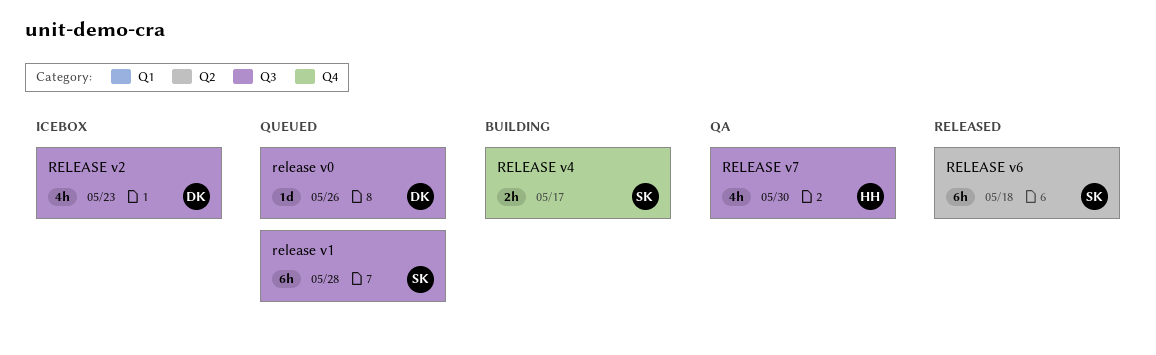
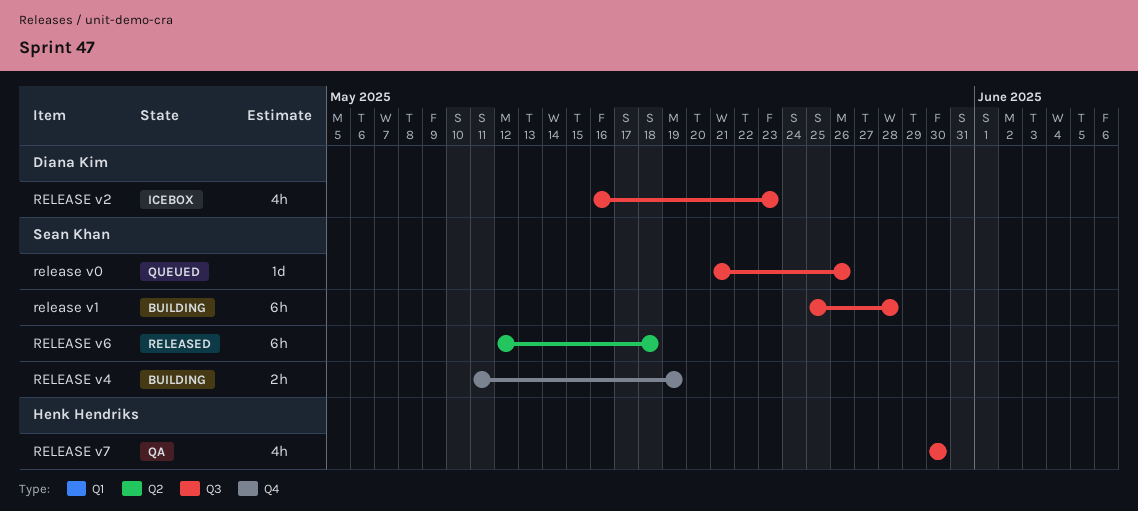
release v0, owner: Diana Kim -> Sean Khan
release v1, status: Queued -> Building
RELEASE v4, due: May 17 -> May 19

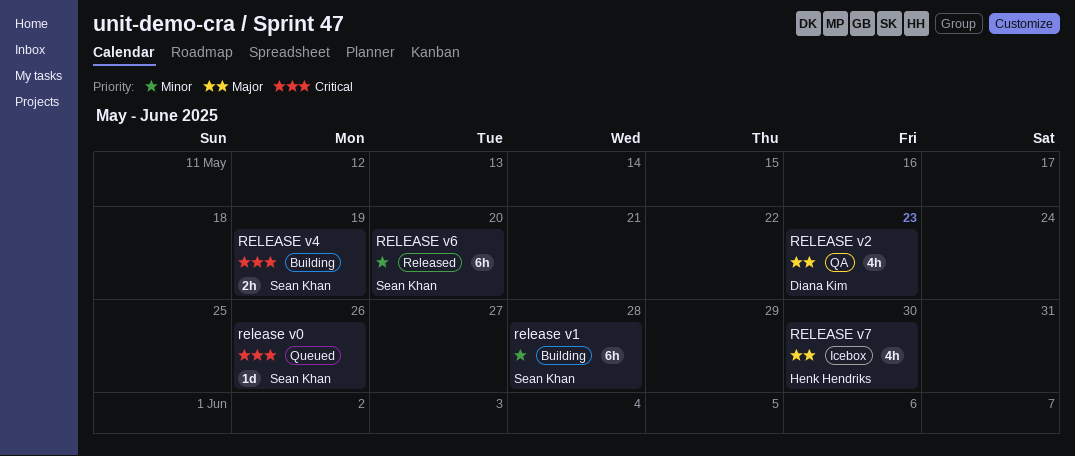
RELEASE v2, status: Icebox -> QA
RELEASE v6, due: May 18 -> May 20
RELEASE v7, status: QA -> Icebox

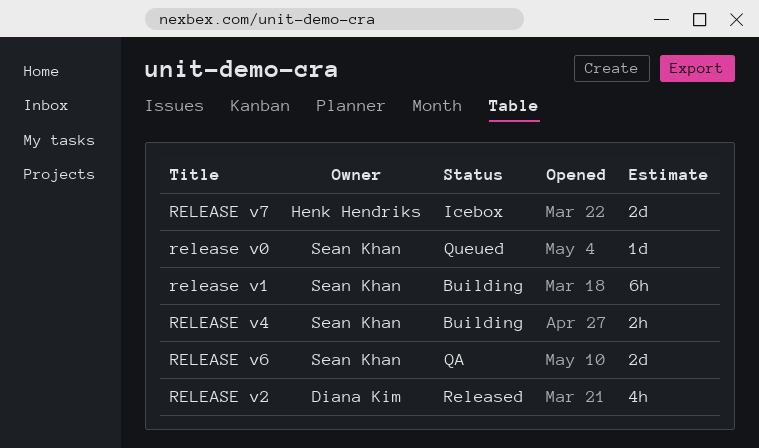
RELEASE v2, status: QA -> Released
RELEASE v6, status: Released -> QA
RELEASE v6, estimate: 6h -> 2d
RELEASE v7, estimate: 4h -> 2d

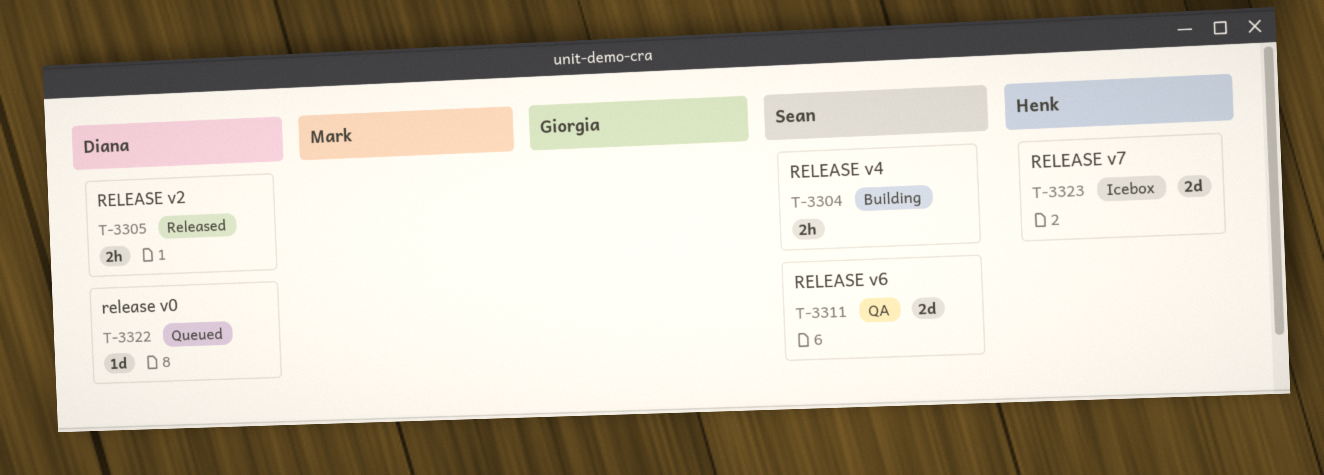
release v0, owner: Sean Khan -> Diana Kim
release v1: present -> none
RELEASE v2, estimate: 4h -> 2h

